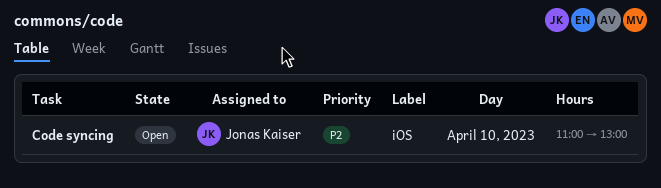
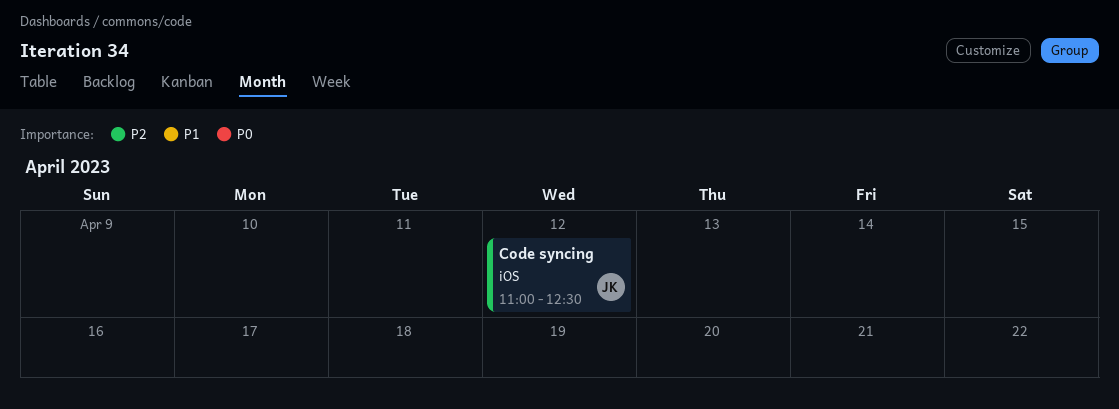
Code syncing, day: Apr 10 -> Apr 12
Code syncing, ends: 13:00 -> 12:30

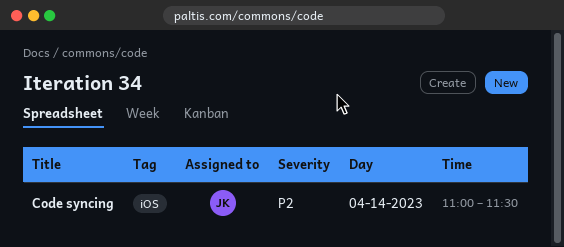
Code syncing, day: Apr 12 -> Apr 14
Code syncing, ends: 12:30 -> 11:30

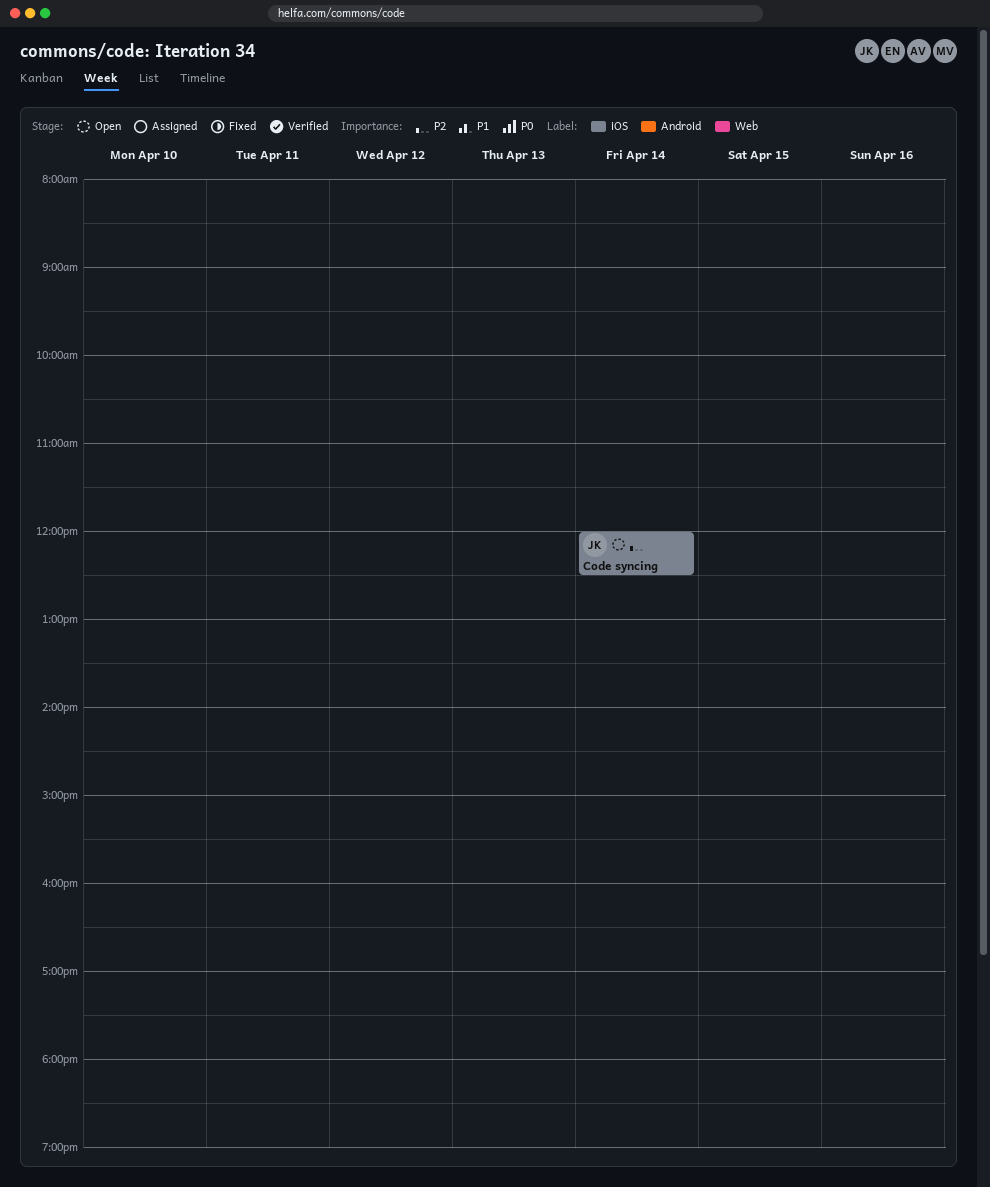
Code syncing, begins: 11:00 -> 12:00
Code syncing, ends: 11:30 -> 12:30

